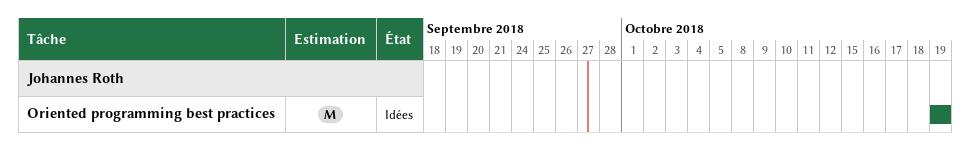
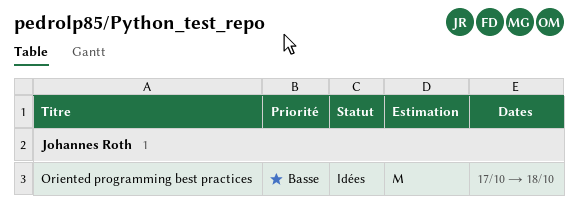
Oriented programming best practices, start: Oct 19 -> Oct 17
Oriented programming best practices, due: Oct 19 -> Oct 18

